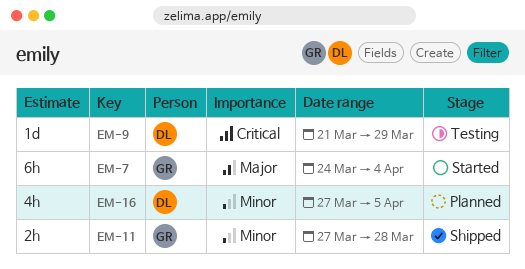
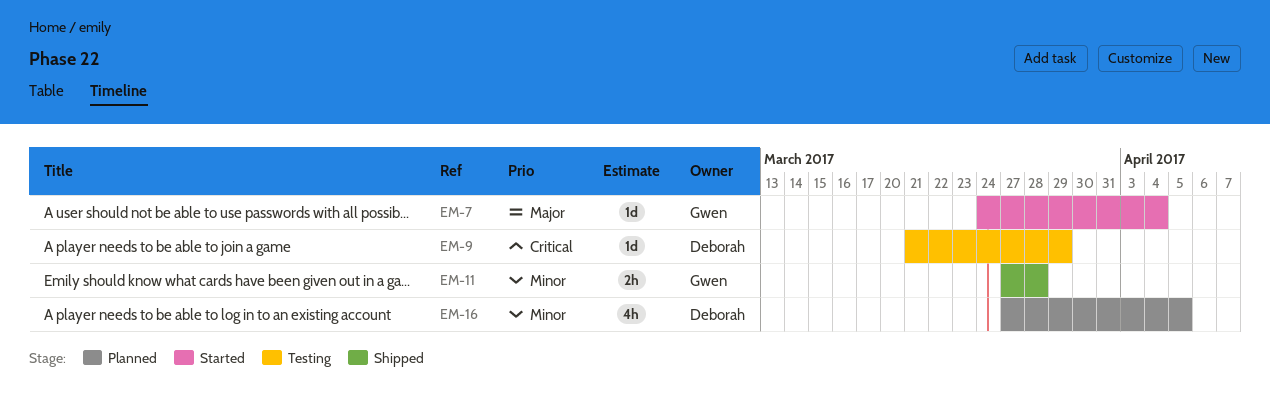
EM-7, estimate: 6h -> 1d

